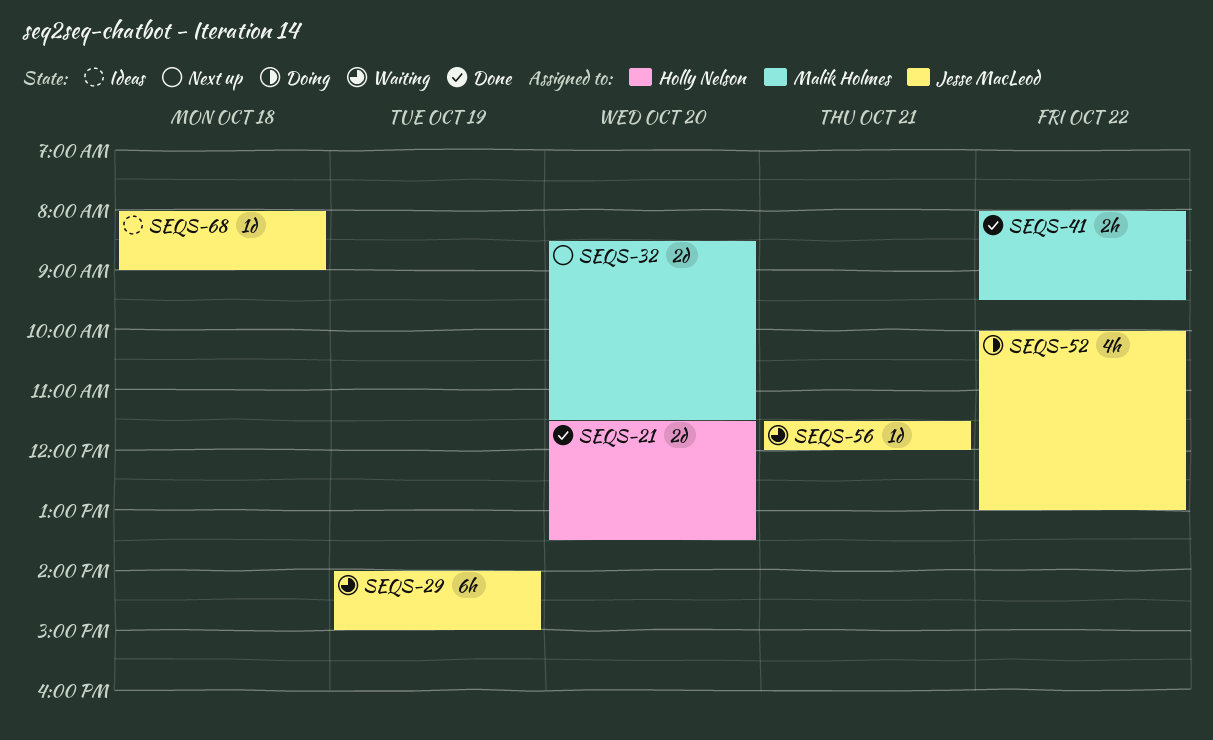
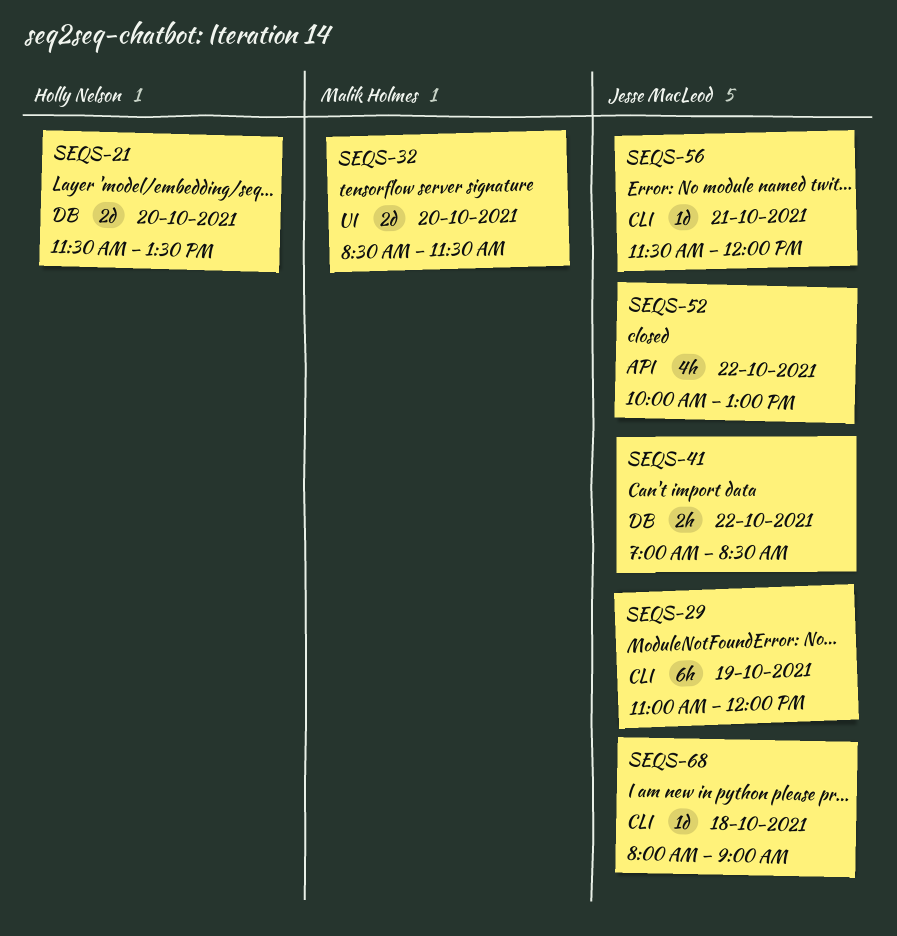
SEQS-29, begins: 14:00 -> 11:00
SEQS-29, ends: 15:00 -> 12:00
SEQS-41, owner: Malik Holmes -> Jesse MacLeod
SEQS-41, begins: 08:00 -> 07:00
SEQS-41, ends: 09:30 -> 08:30

